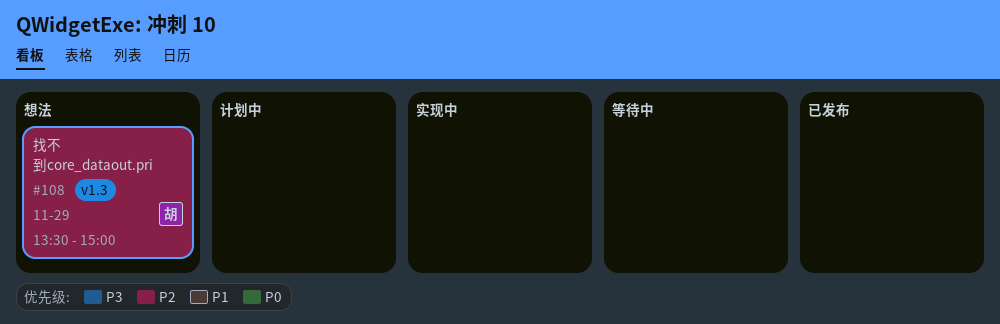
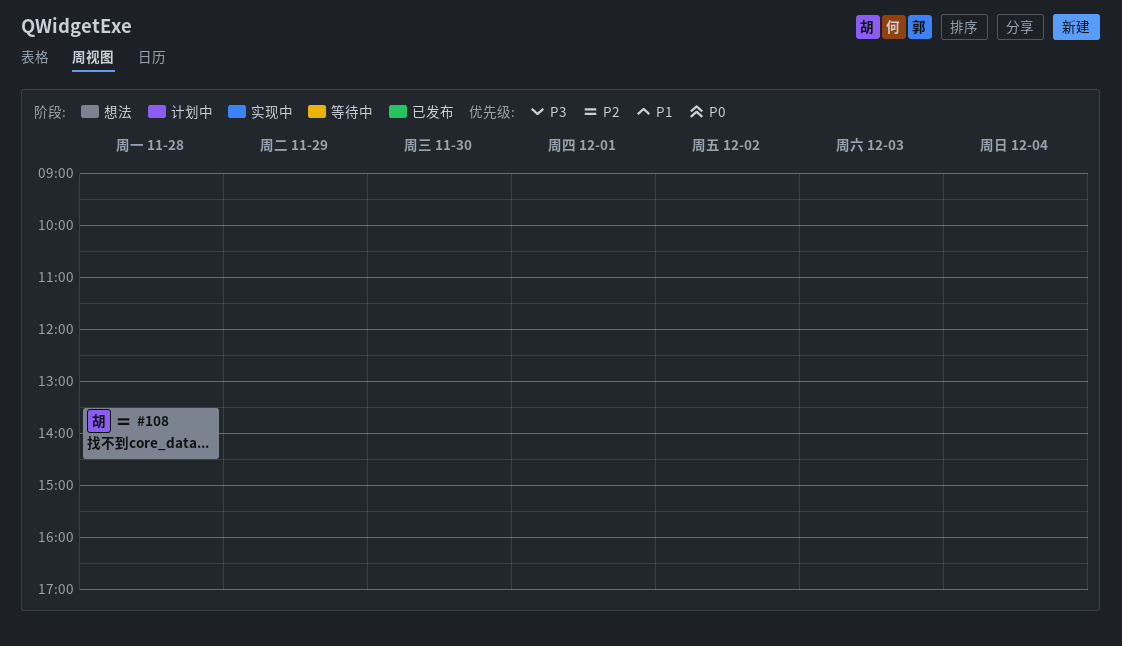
#108, day: Nov 29 -> Nov 28
#108, ends: 15:00 -> 14:30

